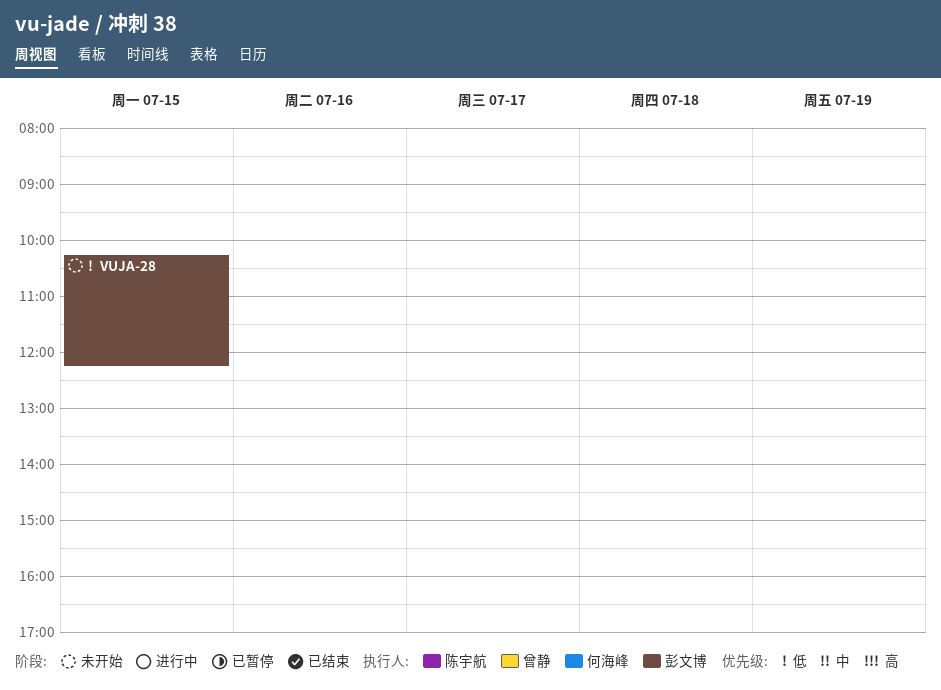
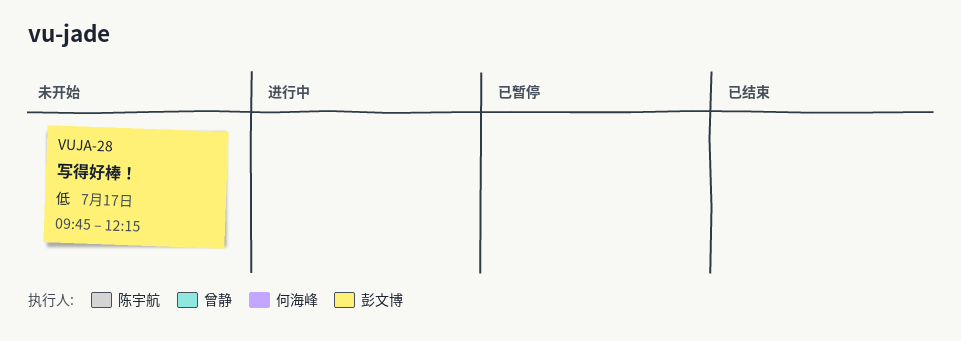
VUJA-28, day: Jul 15 -> Jul 17
VUJA-28, begins: 10:15 -> 09:45

